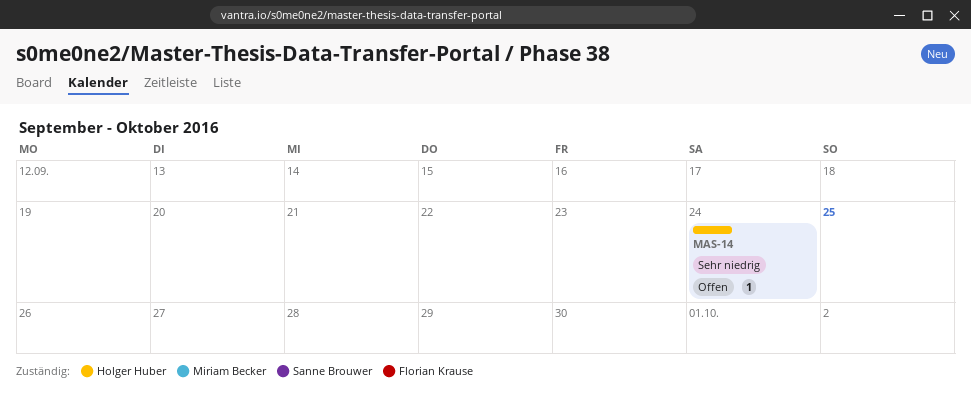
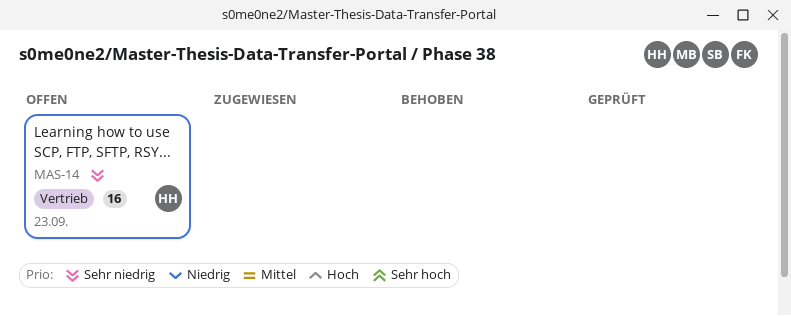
MAS-14, estimate: 1 -> 16
MAS-14, due: Sep 24 -> Sep 23

